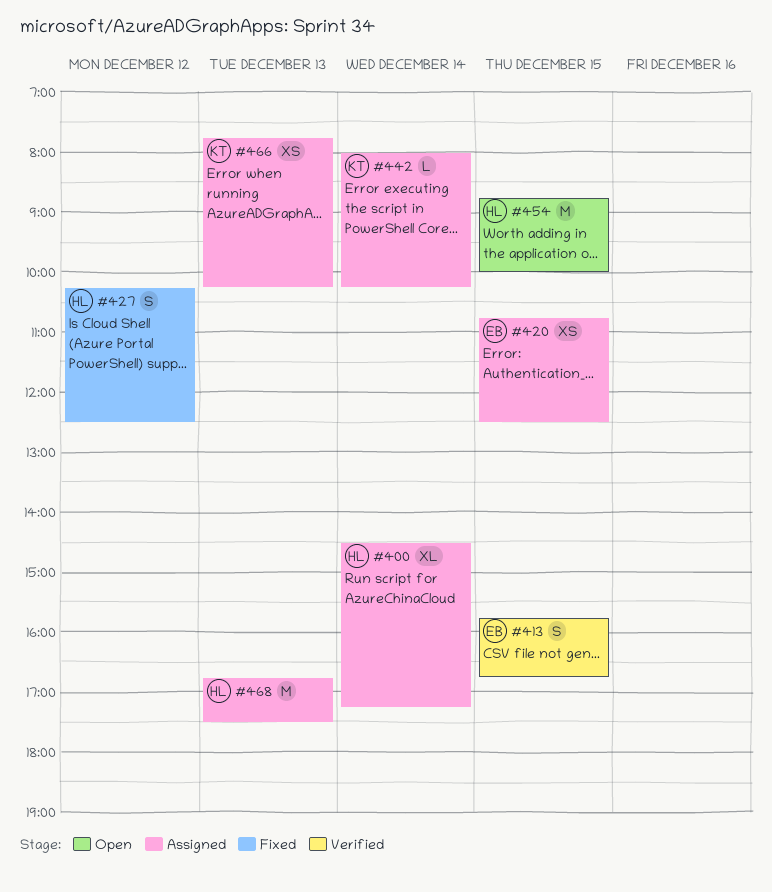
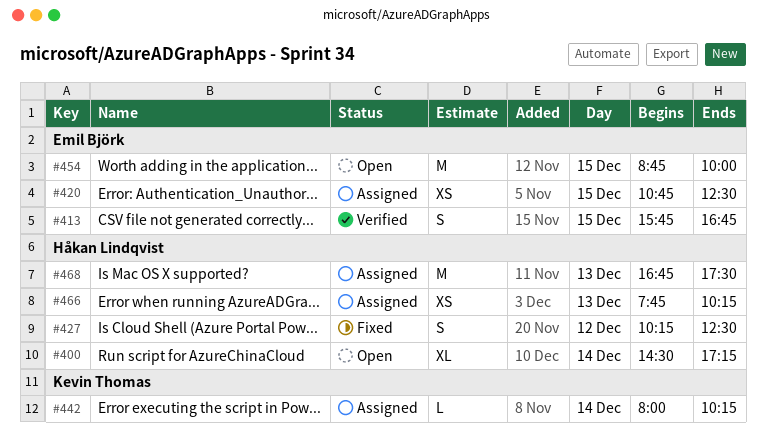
#400, status: Assigned -> Open
#454, owner: Håkan Lindqvist -> Emil Björk
#466, owner: Kevin Thomas -> Håkan Lindqvist

